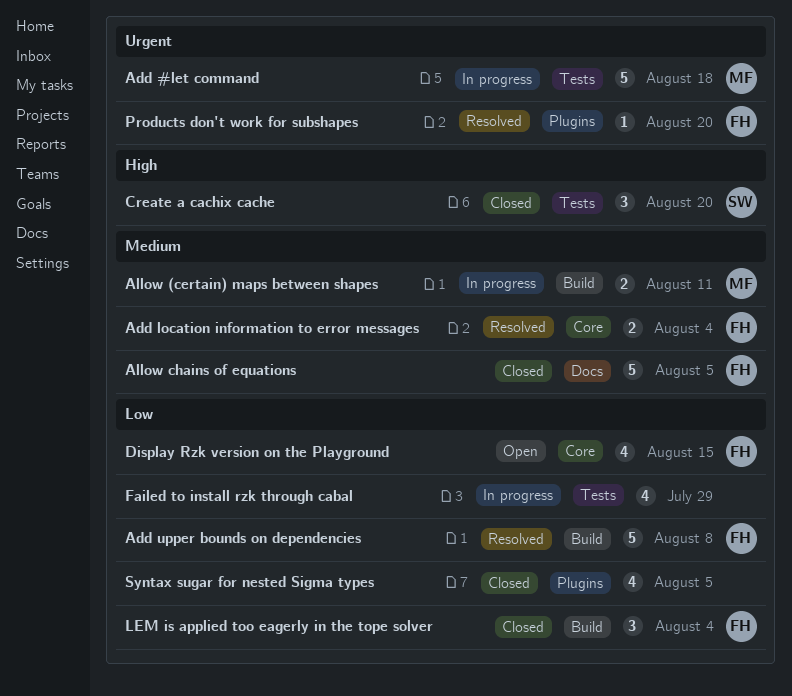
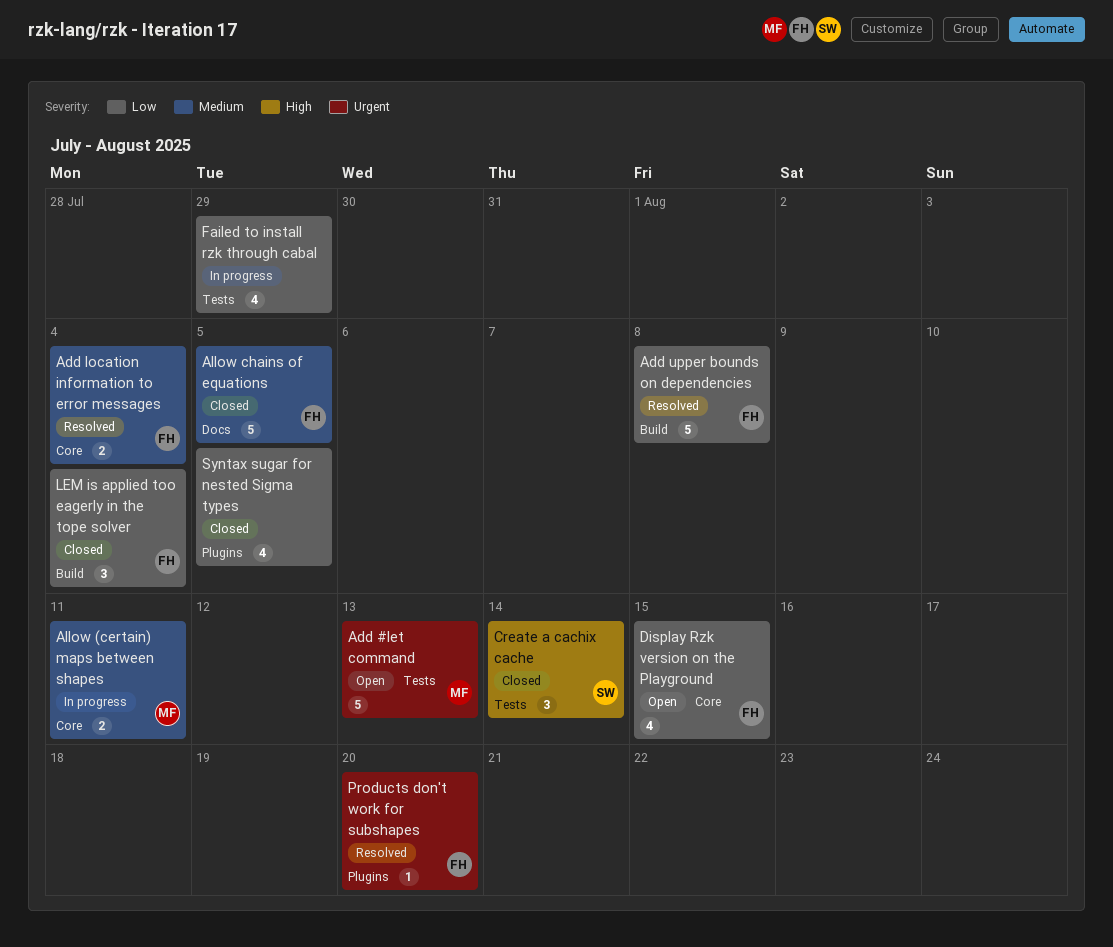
Add #let command, status: In progress -> Open
Add #let command, due: Aug 18 -> Aug 13
Allow (certain) maps between shapes, label: Build -> Core
Create a cachix cache, due: Aug 20 -> Aug 14

